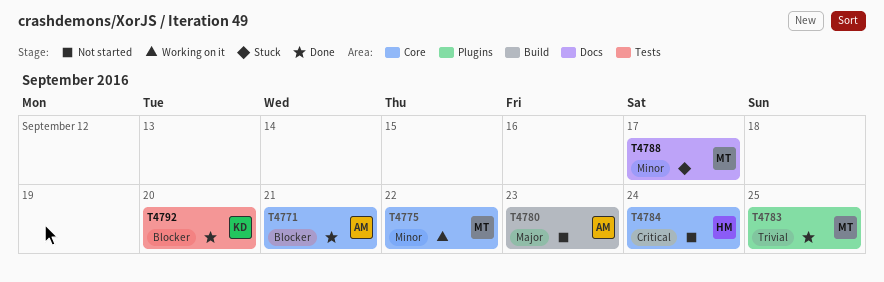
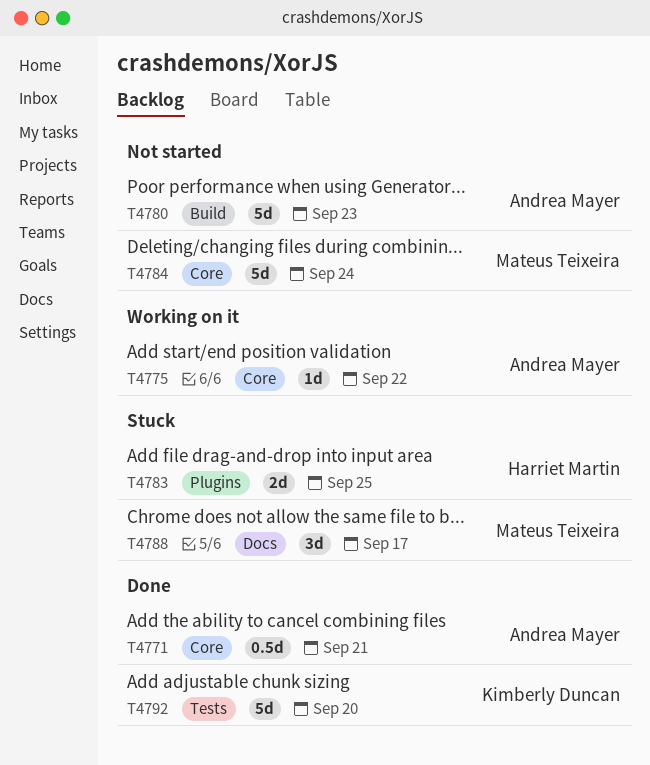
T4775, owner: Mateus Teixeira -> Andrea Mayer
T4783, status: Done -> Stuck
T4783, owner: Mateus Teixeira -> Harriet Martin
T4784, owner: Harriet Martin -> Mateus Teixeira

